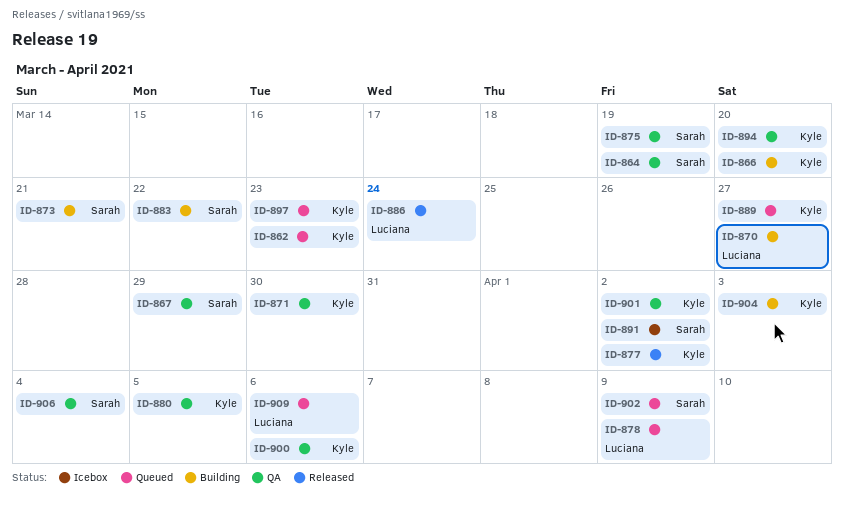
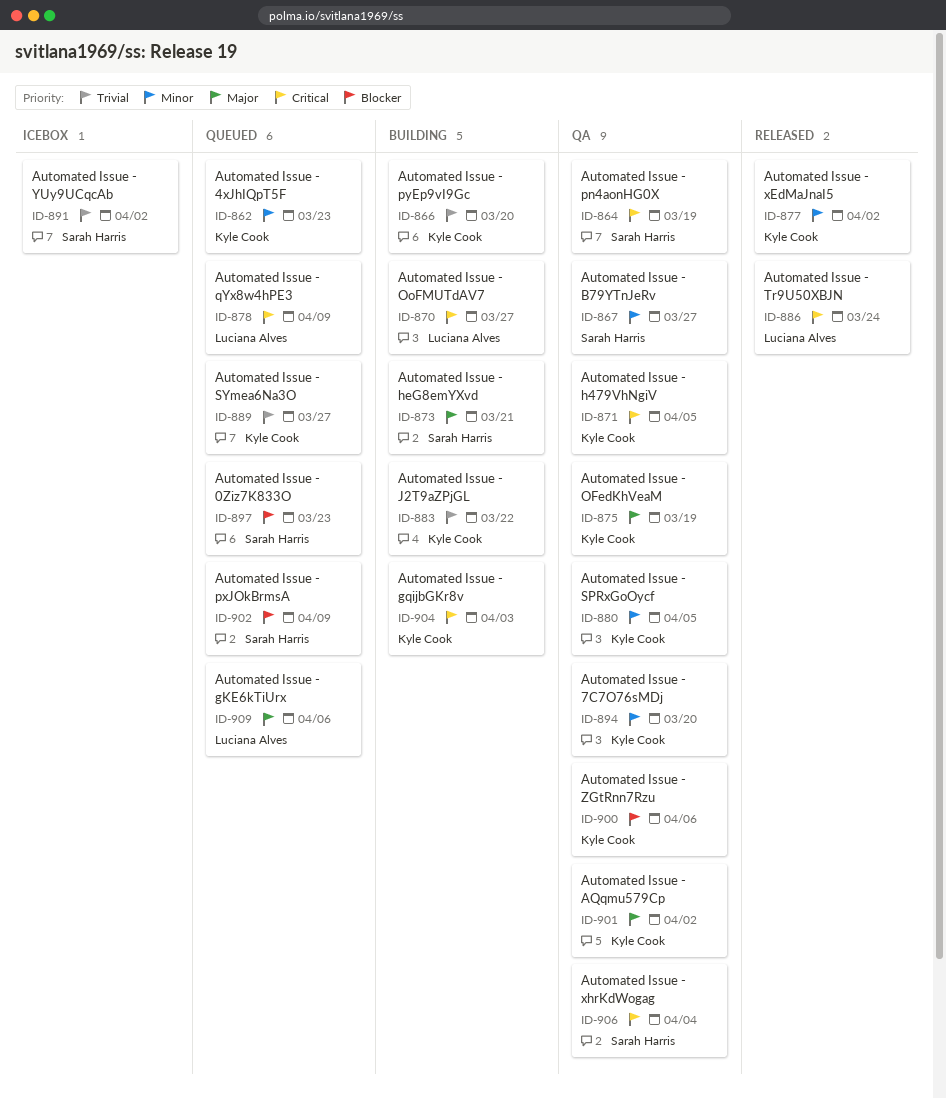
ID-867, due: Mar 29 -> Mar 27
ID-871, due: Mar 30 -> Apr 5
ID-875, owner: Sarah Harris -> Kyle Cook
ID-883, owner: Sarah Harris -> Kyle Cook
ID-897, owner: Kyle Cook -> Sarah Harris

